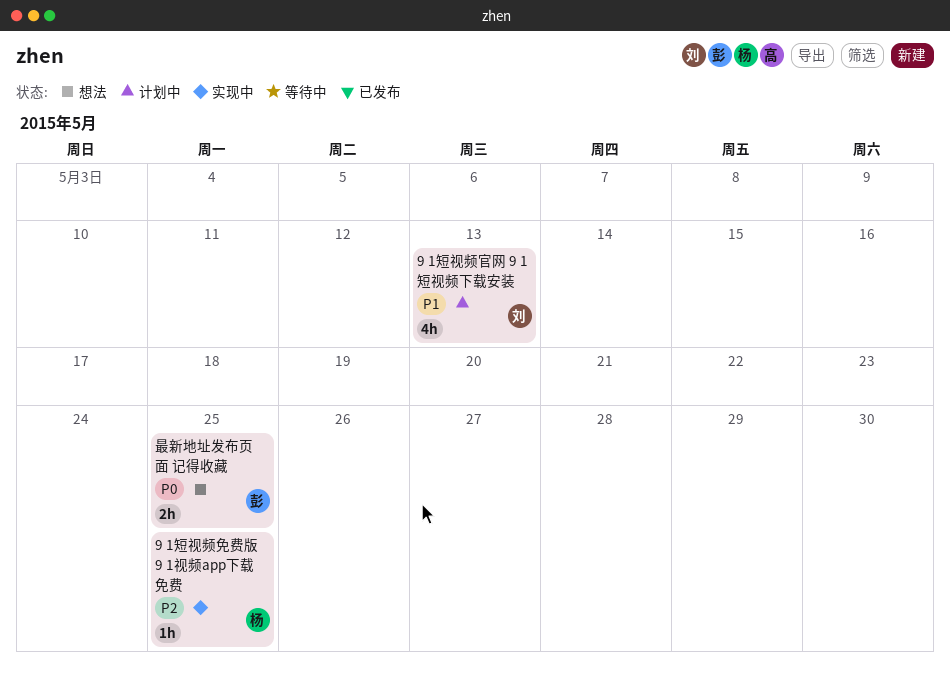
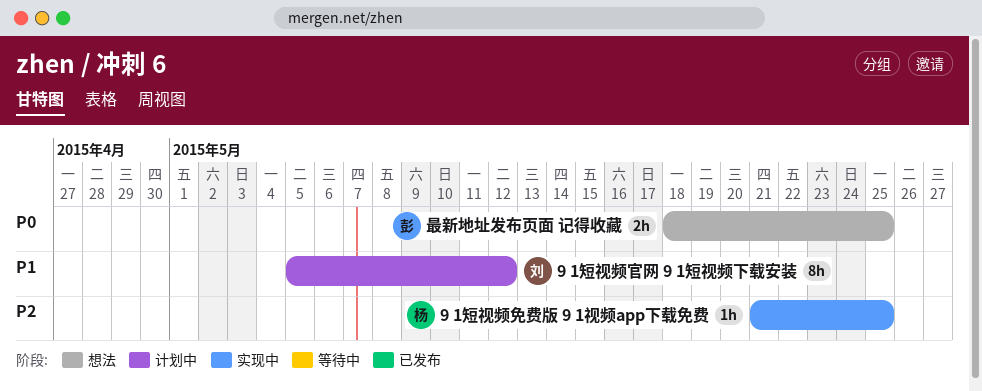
9 1短视频官网 9 1短视频下载安装, estimate: 4h -> 8h
9 1短视频官网 9 1短视频下载安装, due: May 13 -> May 12

